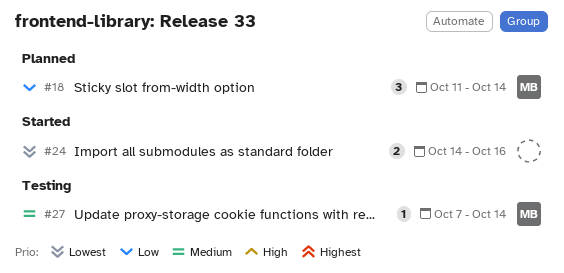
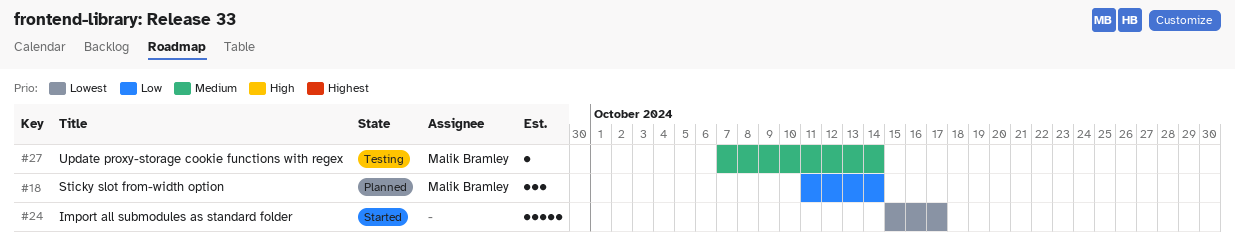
#24, estimate: 2 -> 5
#24, start: Oct 14 -> Oct 15
#24, due: Oct 16 -> Oct 17

